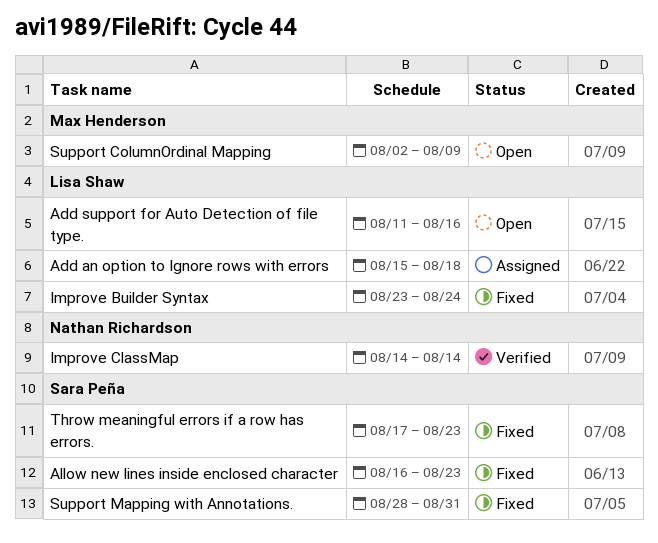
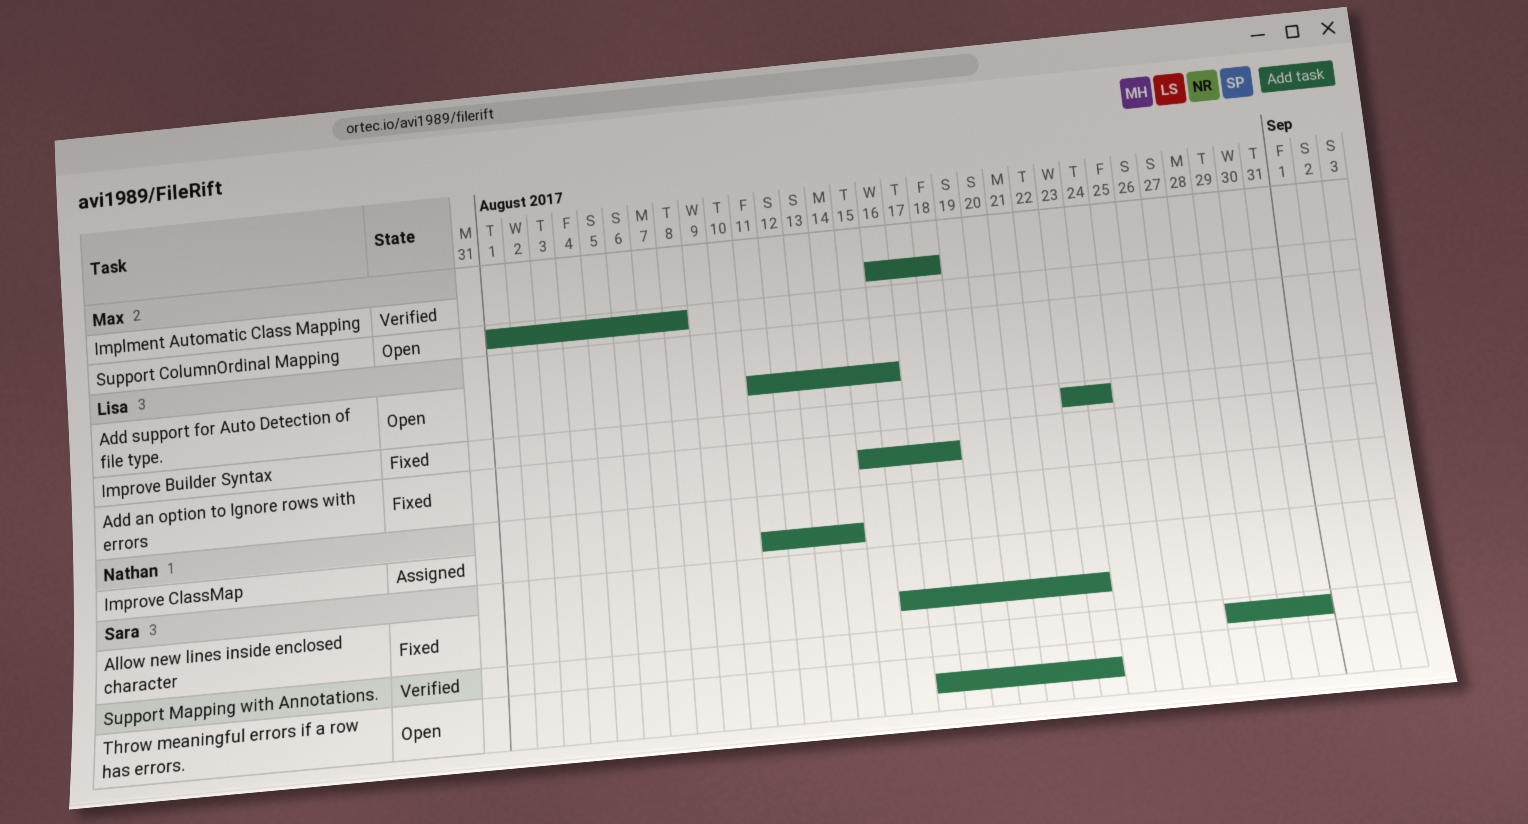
Add an option to Ignore rows with errors, status: Assigned -> Fixed
Implment Automatic Class Mapping: none -> present
Improve ClassMap, status: Verified -> Assigned
Improve ClassMap, start: Aug 14 -> Aug 11
Support ColumnOrdinal Mapping, start: Aug 2 -> Aug 1
Support ColumnOrdinal Mapping, due: Aug 9 -> Aug 8
Support Mapping with Annotations., status: Fixed -> Verified
Throw meaningful errors if a row has errors., status: Fixed -> Open

